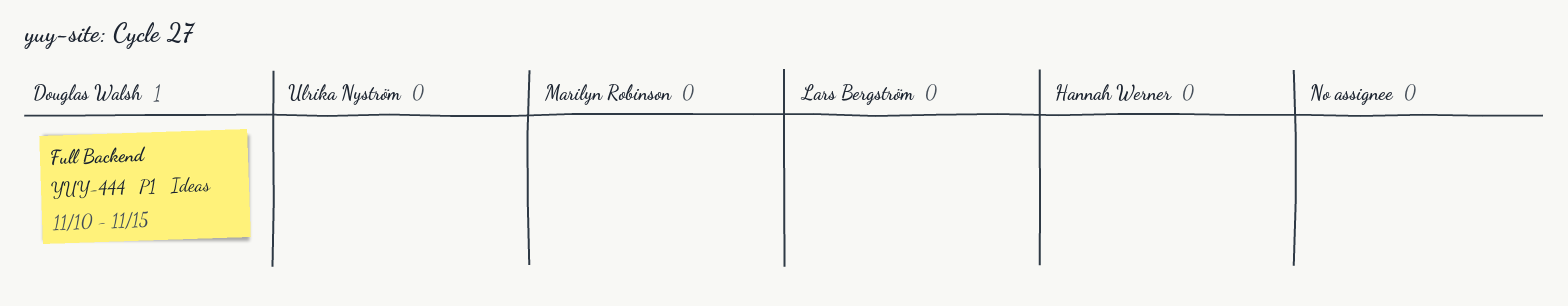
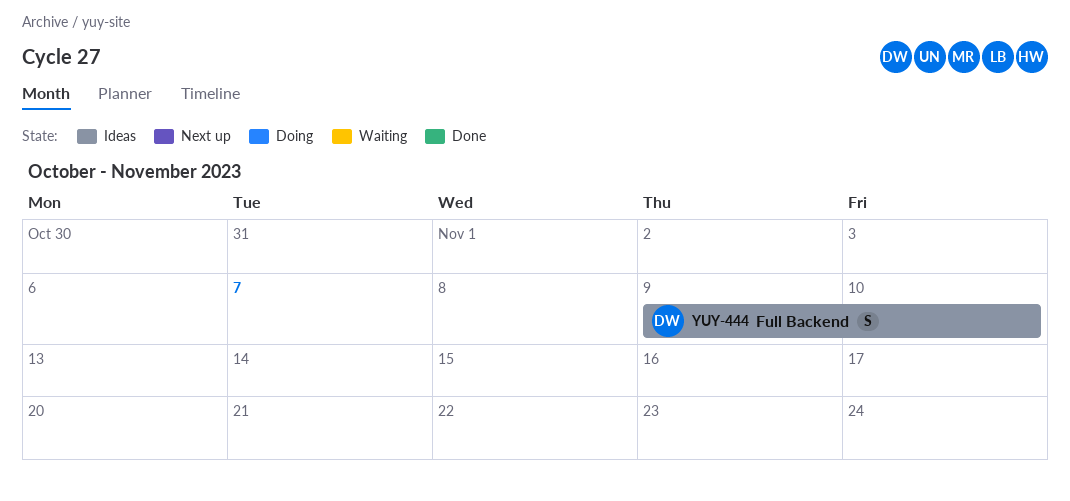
YUY-444, start: Nov 10 -> Nov 9
YUY-444, due: Nov 15 -> Nov 10

